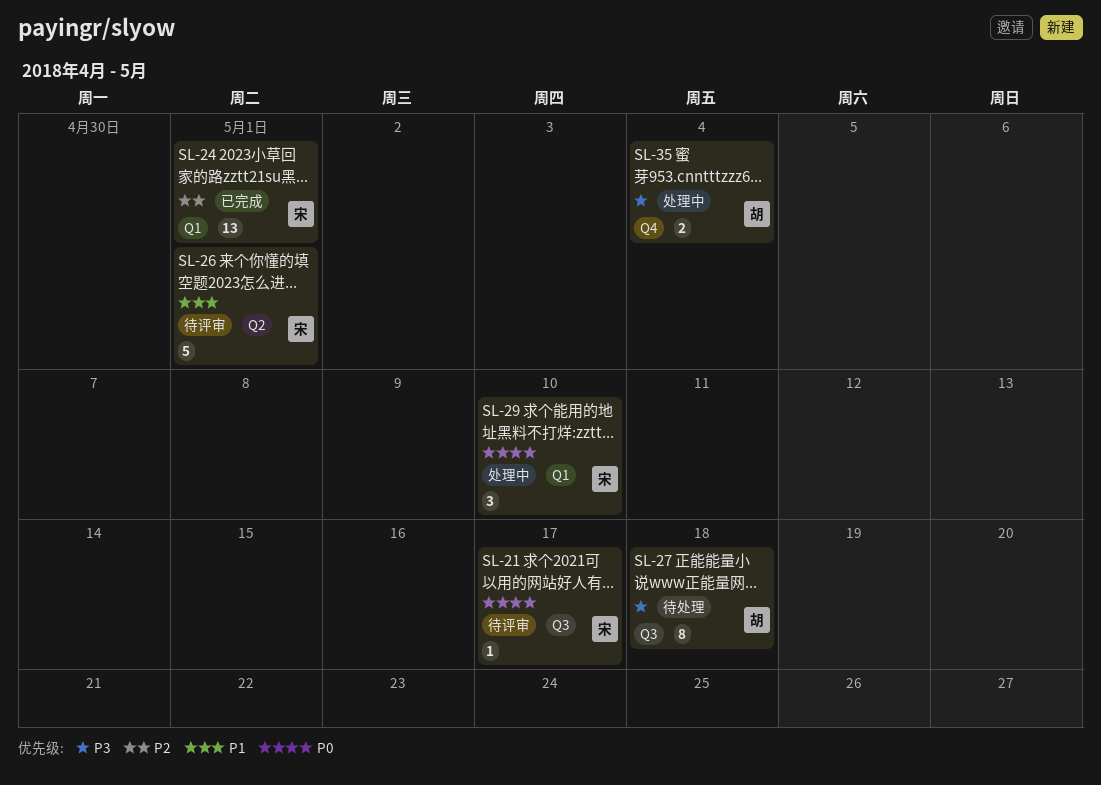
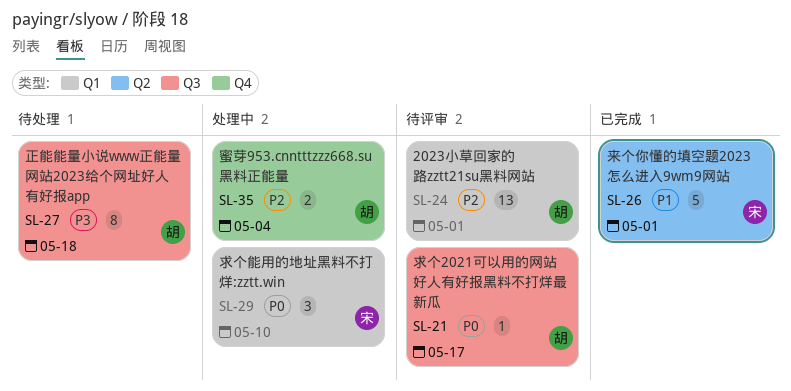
SL-21, owner: 宋 -> 胡
SL-24, status: 已完成 -> 待评审
SL-24, owner: 宋 -> 胡
SL-26, status: 待评审 -> 已完成
SL-35, priority: P3 -> P2

